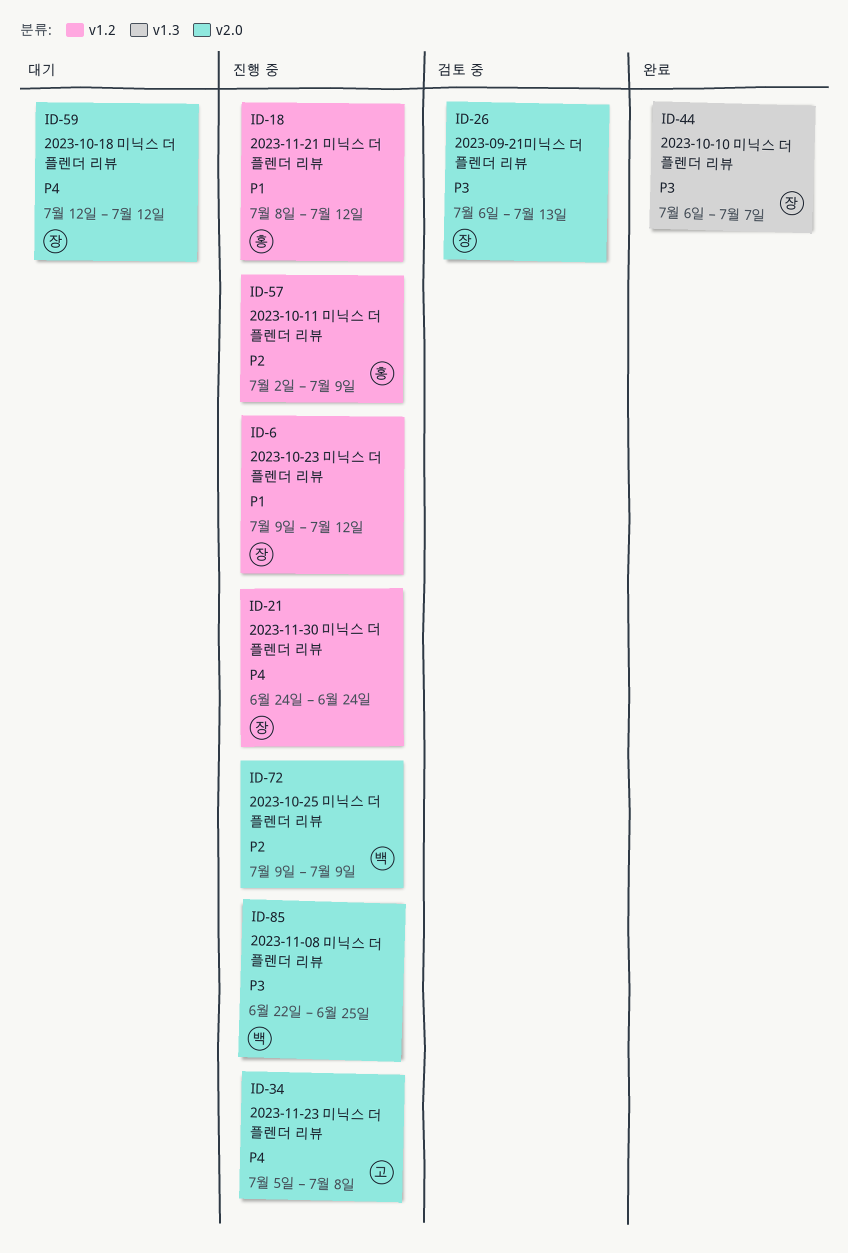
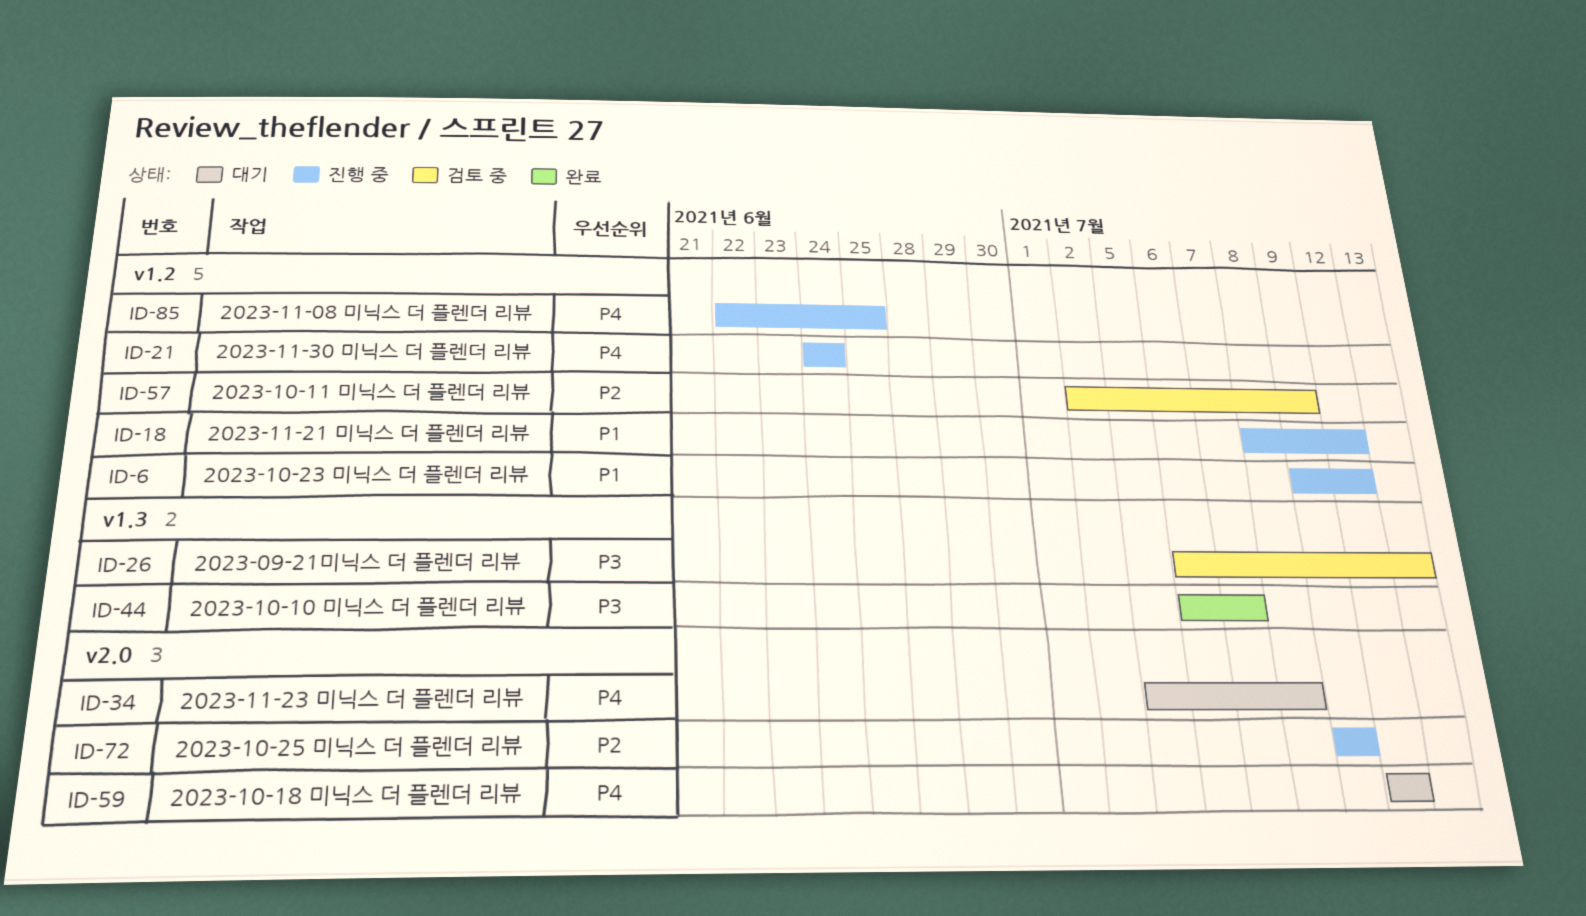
ID-26, label: v2.0 -> v1.3
ID-34, status: 진행 중 -> 대기
ID-57, status: 진행 중 -> 검토 중
ID-85, priority: P3 -> P4
ID-85, label: v2.0 -> v1.2

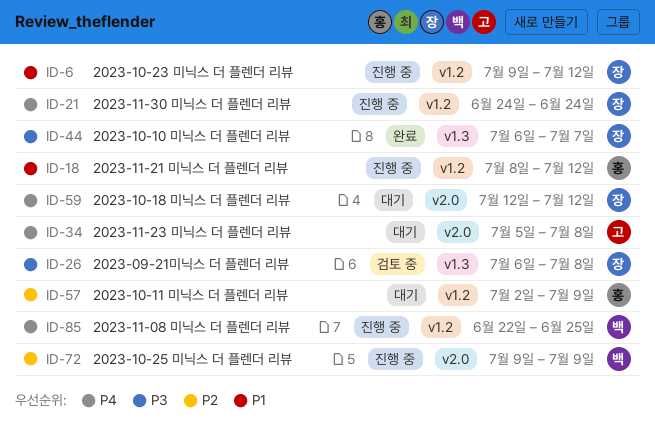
ID-26, due: Jul 13 -> Jul 8
ID-57, status: 검토 중 -> 대기

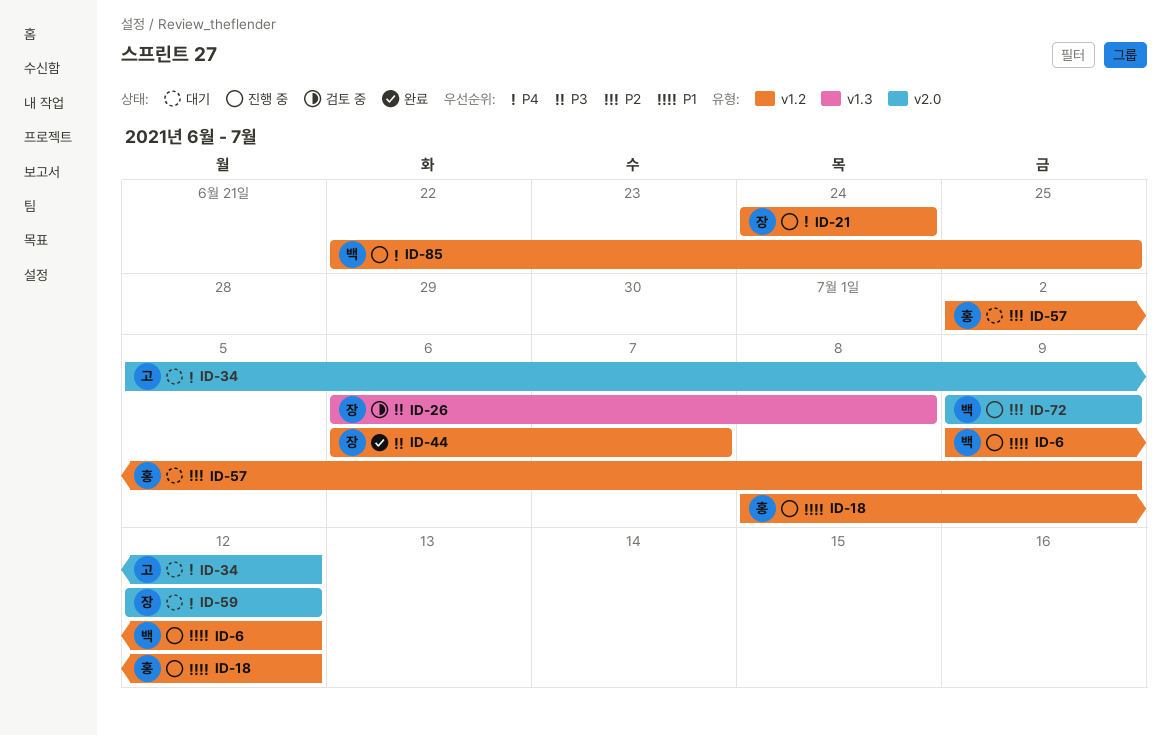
ID-6, owner: 장 -> 백
ID-34, due: Jul 8 -> Jul 12
ID-44, label: v1.3 -> v1.2

